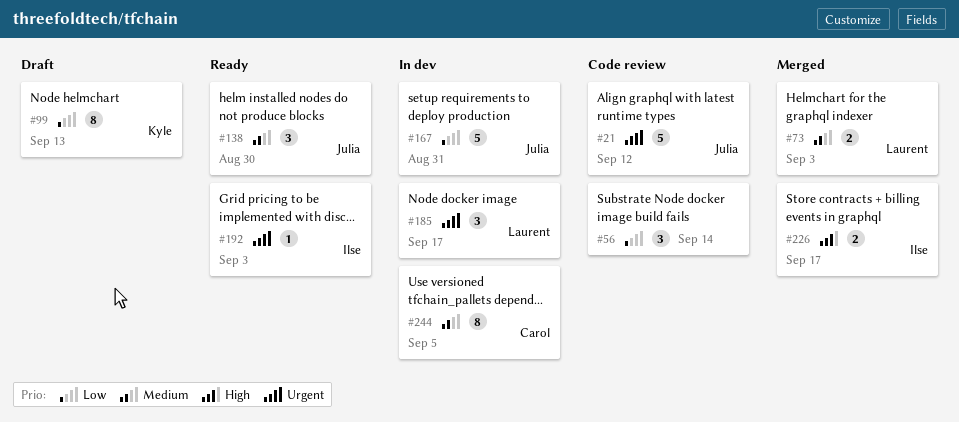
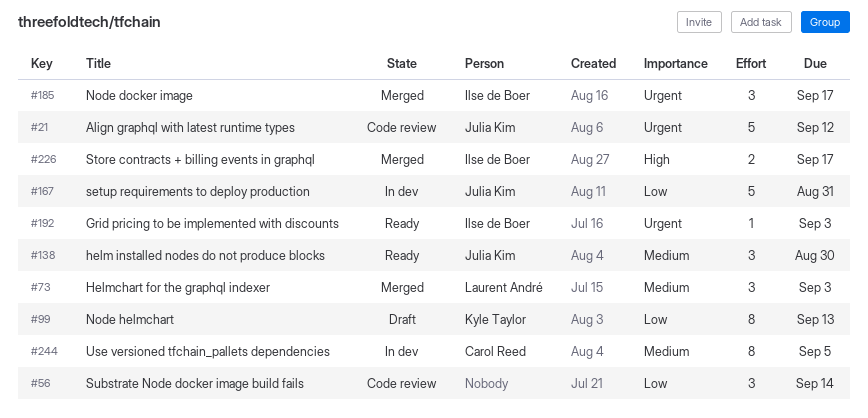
#73, estimate: 2 -> 3
#185, status: In dev -> Merged
#185, owner: Laurent André -> Ilse de Boer

